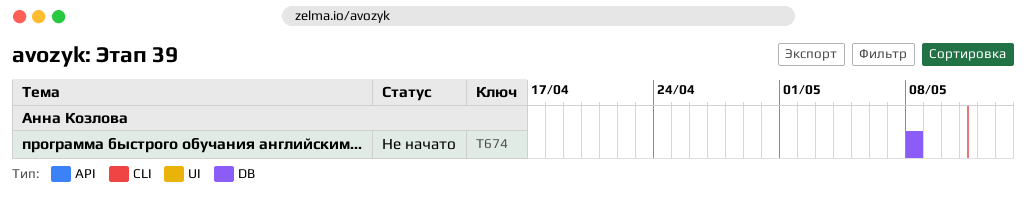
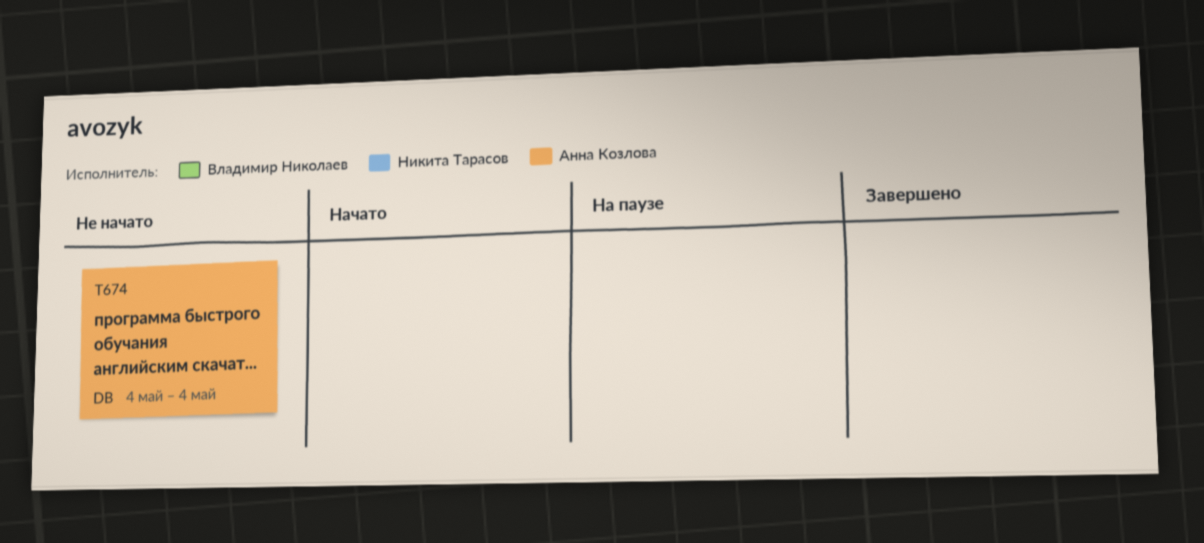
T674, start: May 8 -> May 4
T674, due: May 8 -> May 4

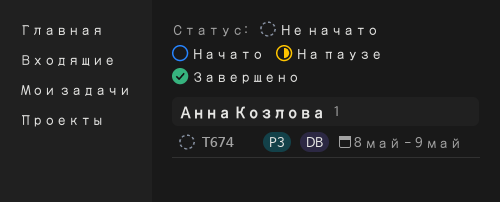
T674, start: May 4 -> May 8
T674, due: May 4 -> May 9

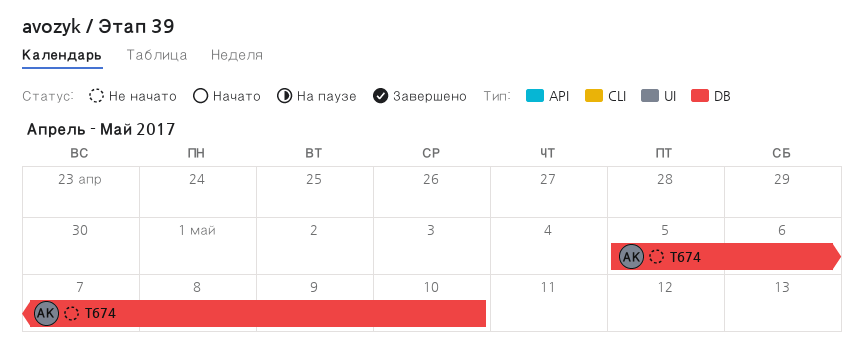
T674, start: May 8 -> May 5
T674, due: May 9 -> May 10

